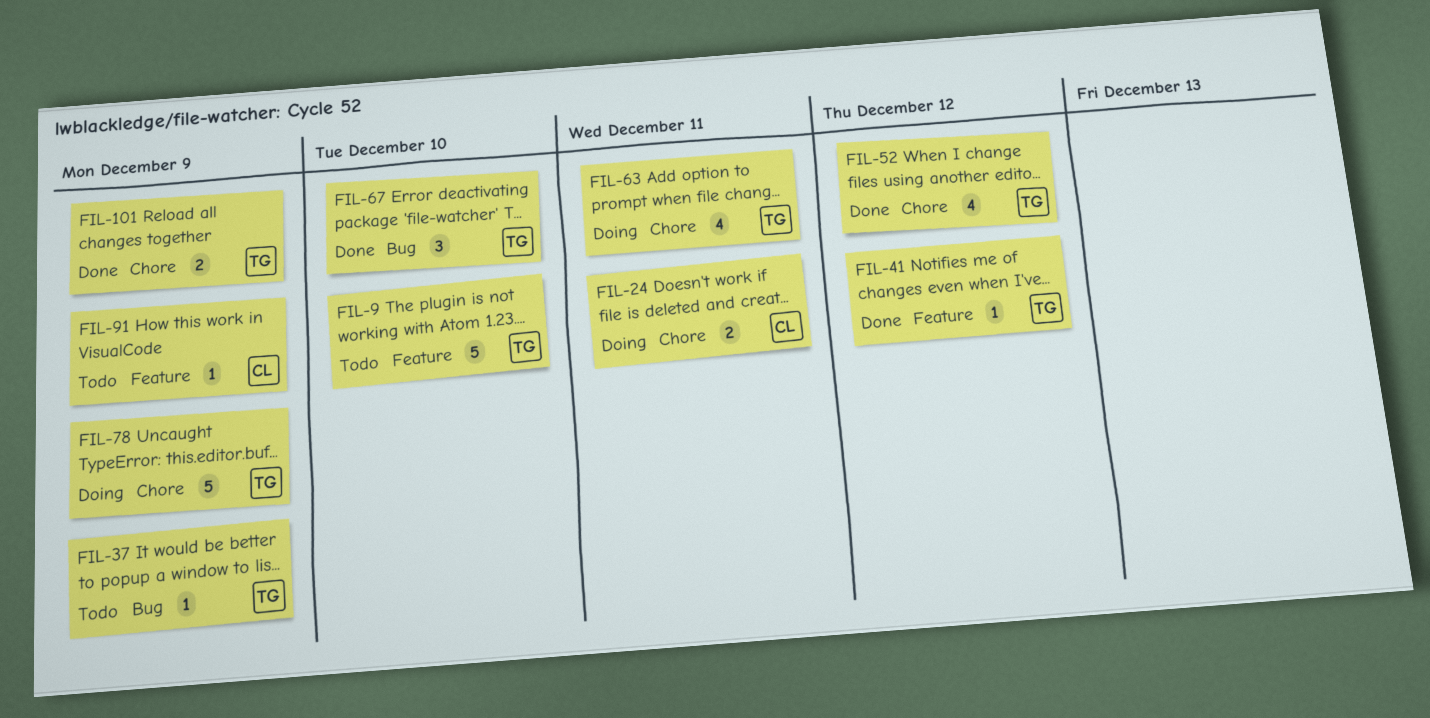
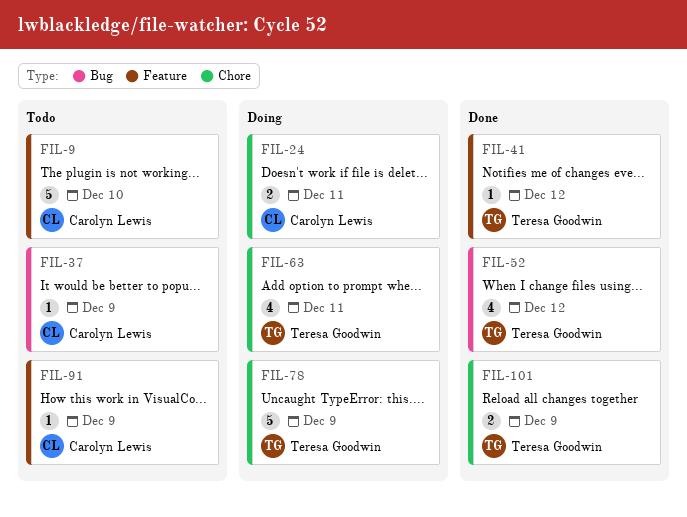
FIL-9, owner: Teresa Goodwin -> Carolyn Lewis
FIL-37, owner: Teresa Goodwin -> Carolyn Lewis
FIL-52, label: Chore -> Bug
FIL-67: present -> none

